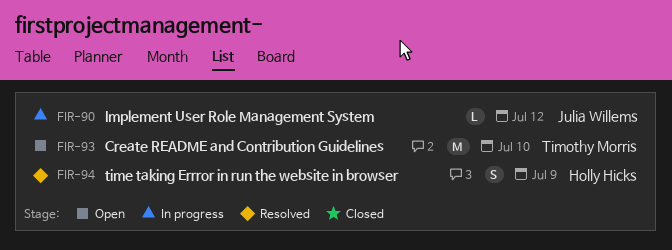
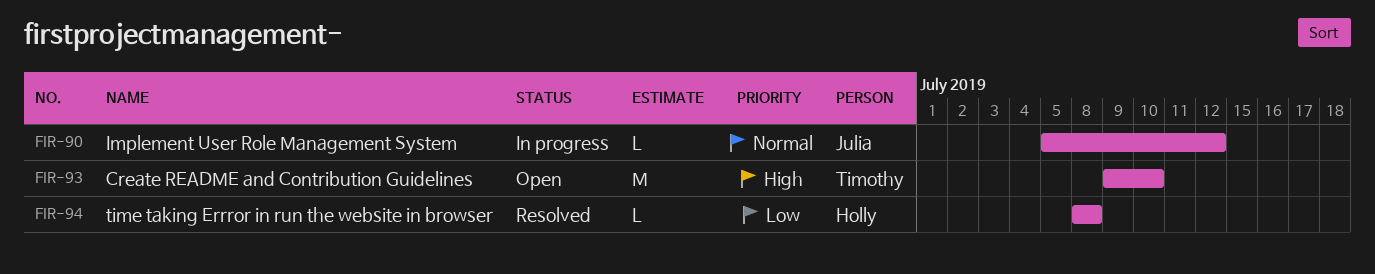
FIR-94, estimate: S -> L
FIR-94, due: Jul 9 -> Jul 8

